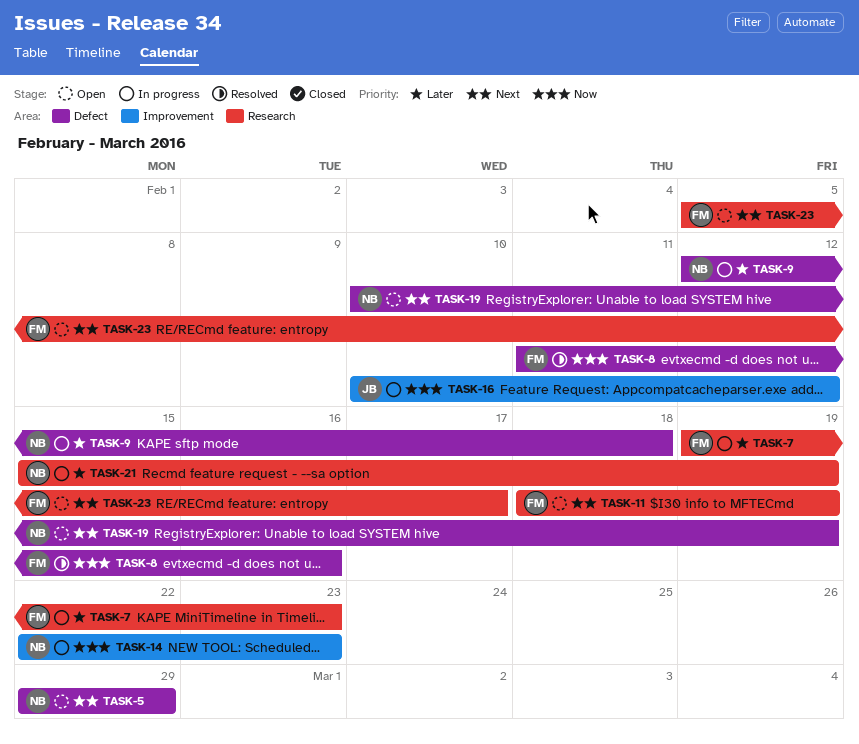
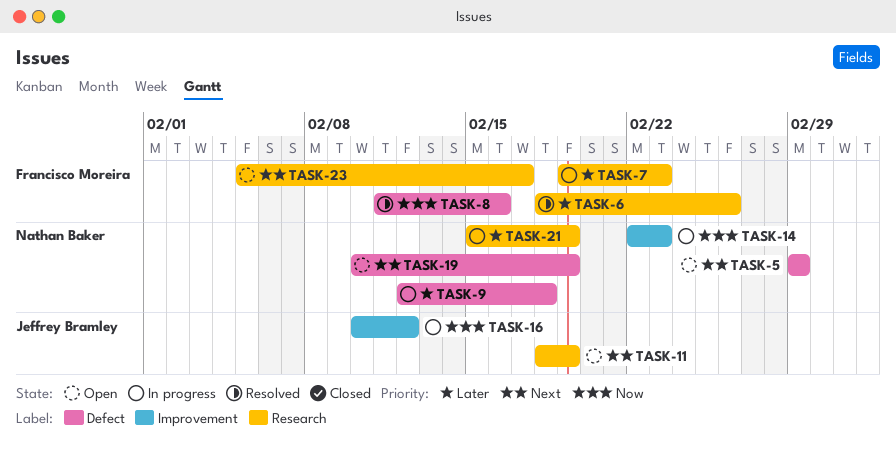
TASK-6: none -> present
TASK-11, owner: Francisco Moreira -> Jeffrey Bramley

